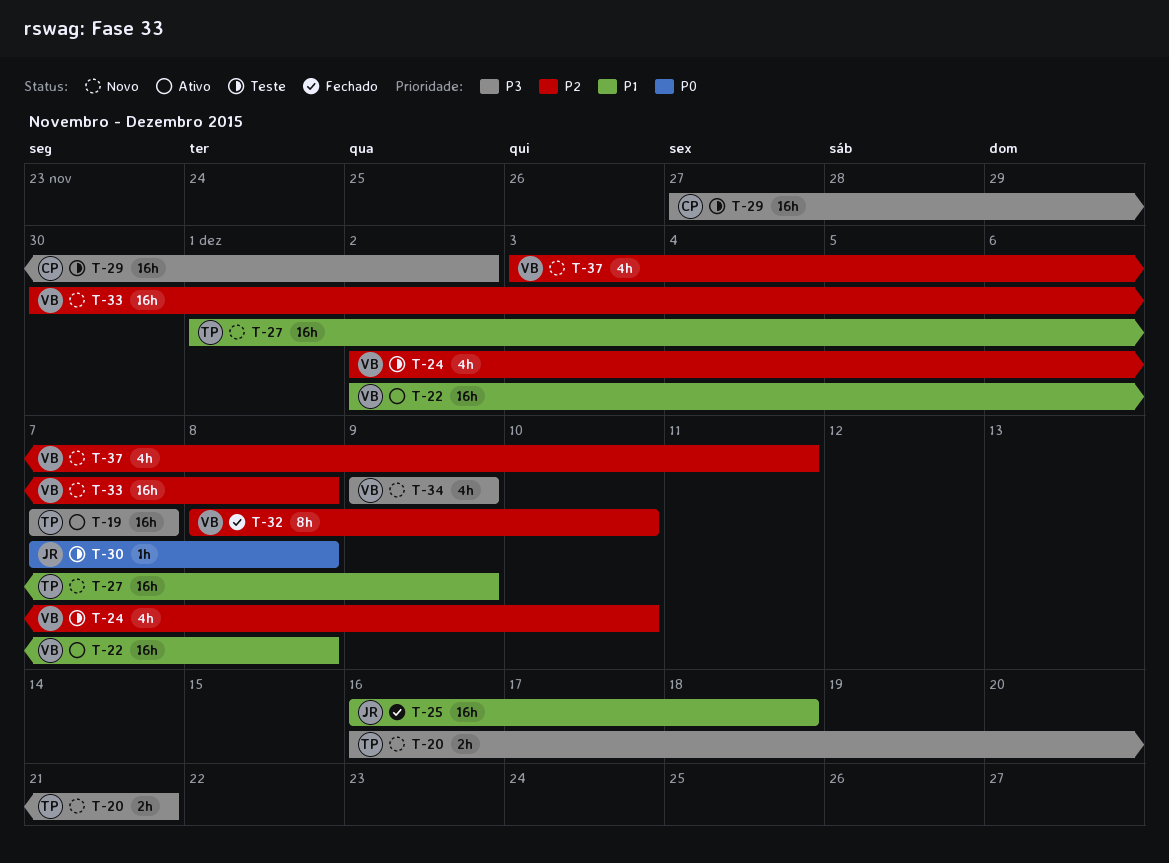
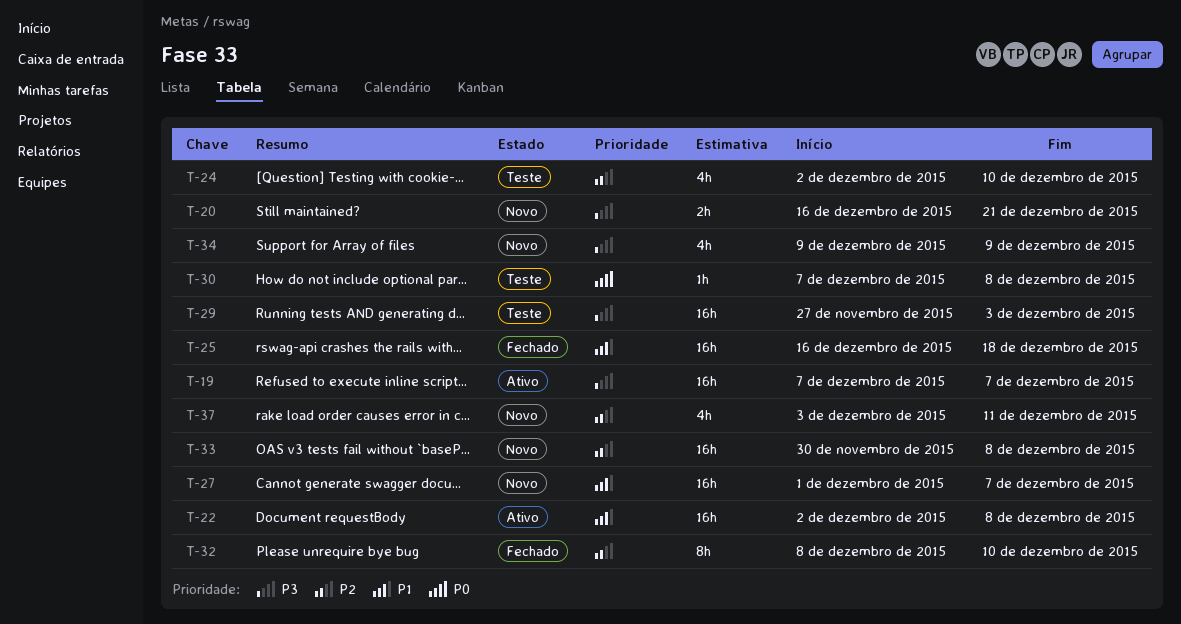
T-27, due: Dec 9 -> Dec 7
T-29, due: Dec 2 -> Dec 3

